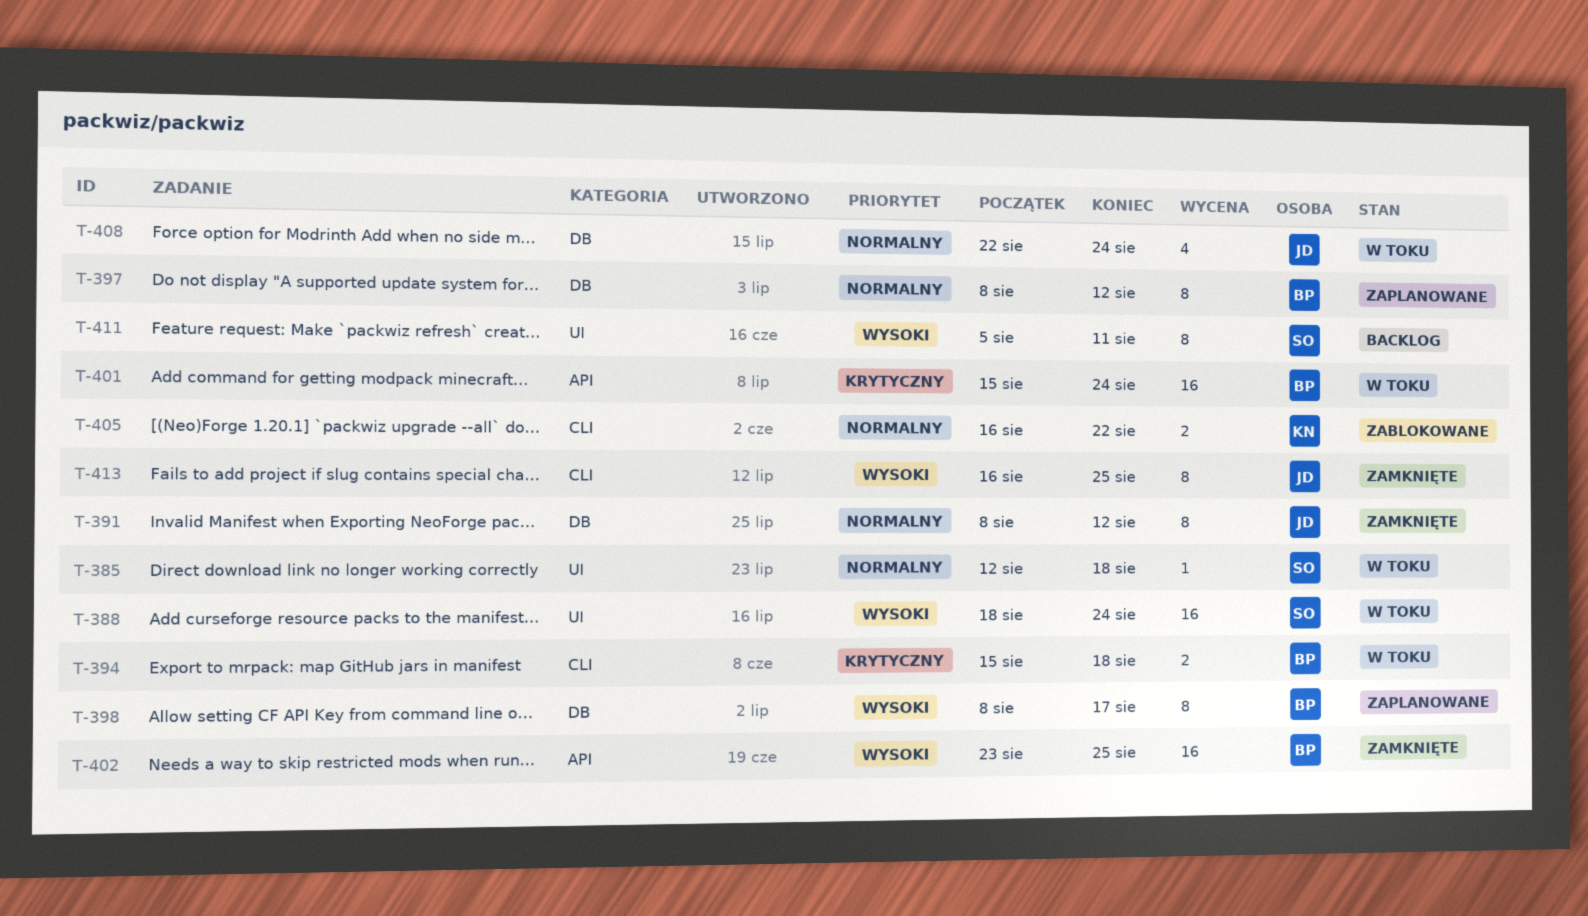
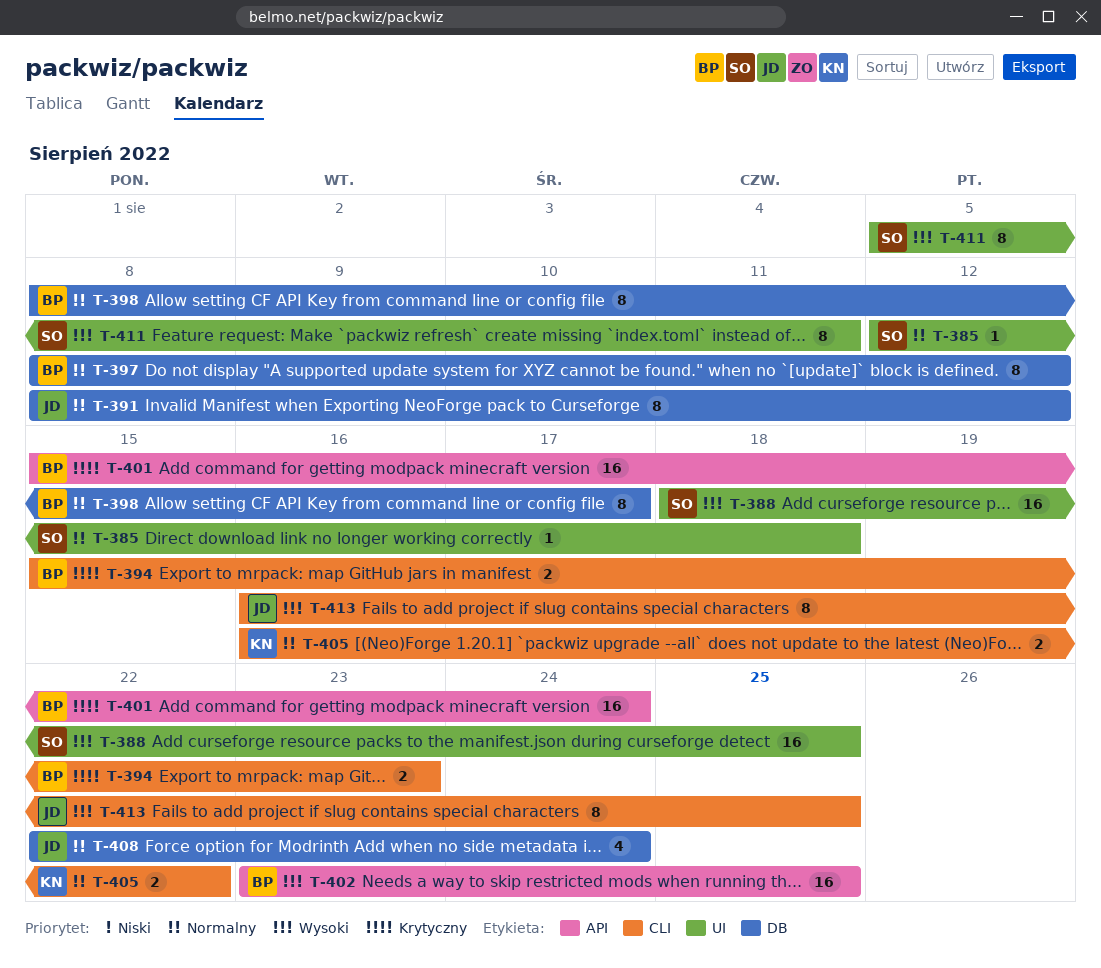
T-388, due: Aug 24 -> Aug 25
T-394, due: Aug 18 -> Aug 23
T-398, priority: Wysoki -> Normalny

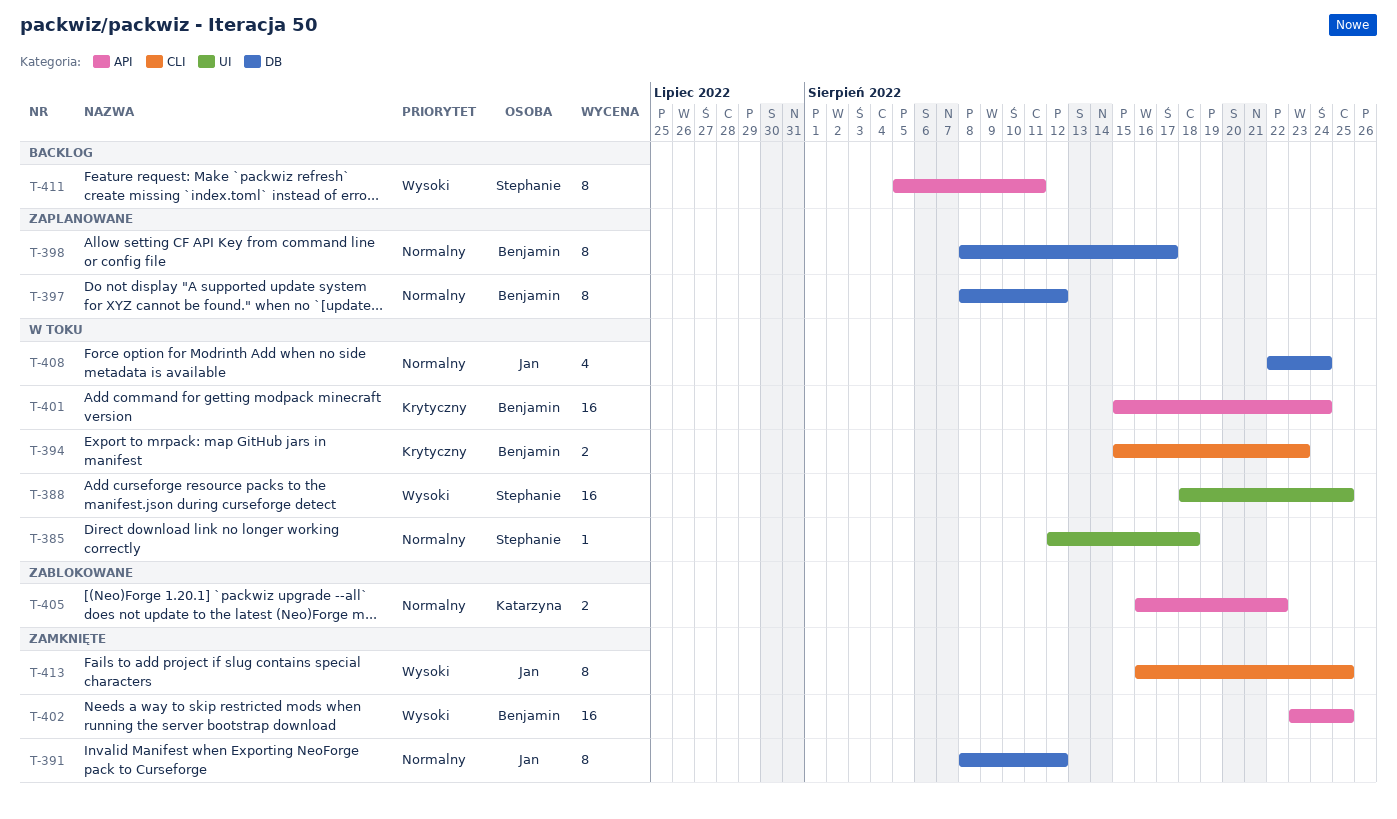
T-405, label: CLI -> API
T-411, label: UI -> API

